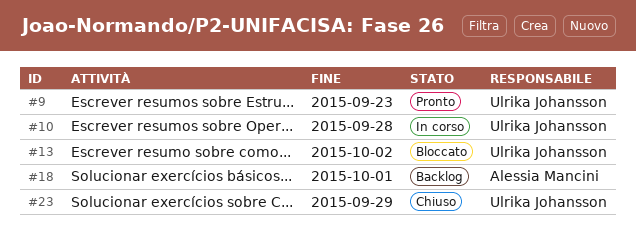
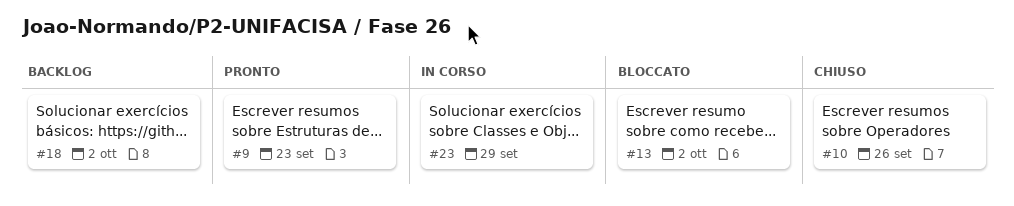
#10, status: In corso -> Chiuso
#10, due: Sep 28 -> Sep 26
#18, due: Oct 1 -> Oct 2
#23, status: Chiuso -> In corso

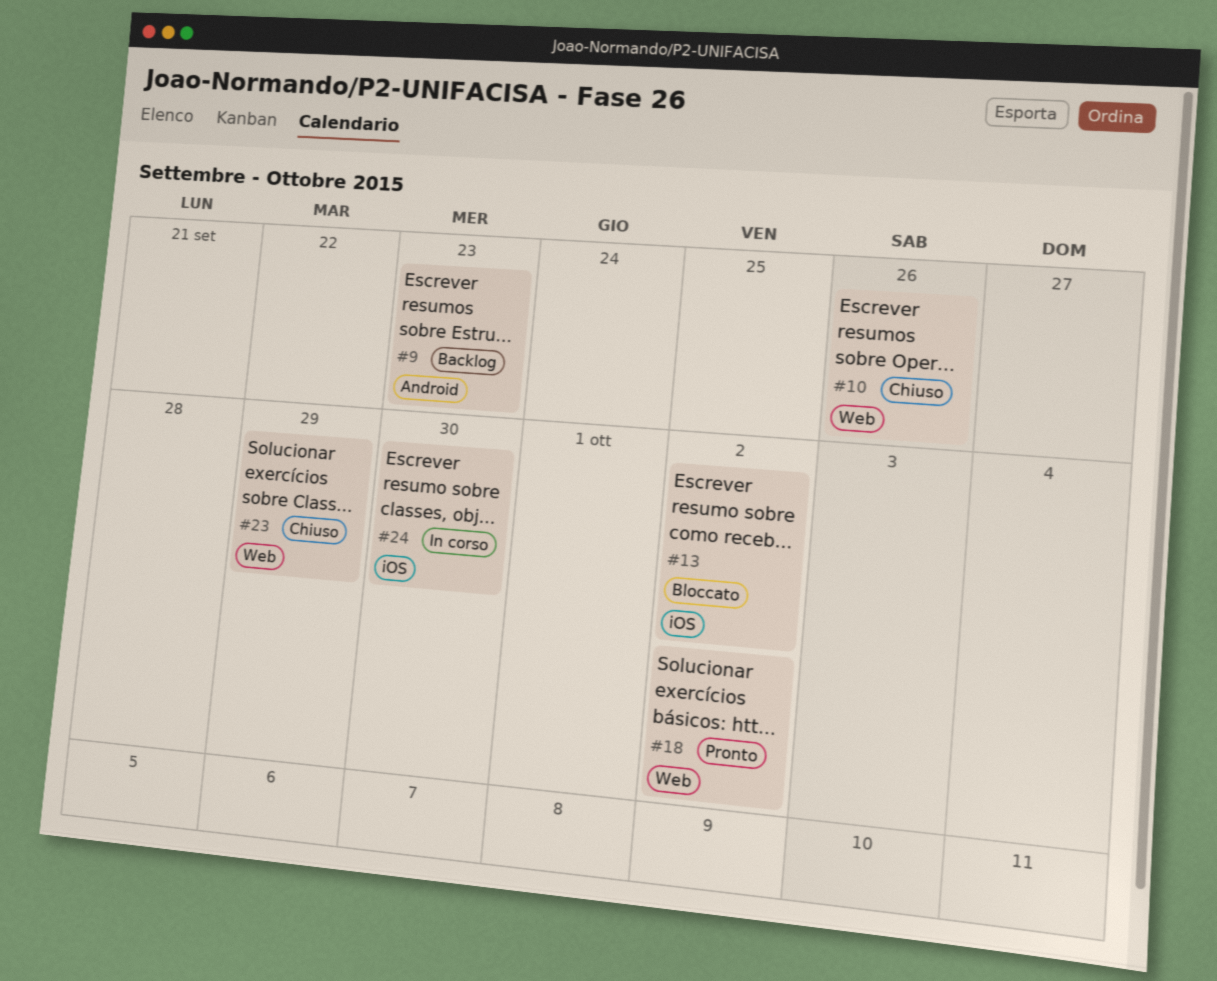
#9, status: Pronto -> Backlog
#18, status: Backlog -> Pronto
#23, status: In corso -> Chiuso
#24: none -> present

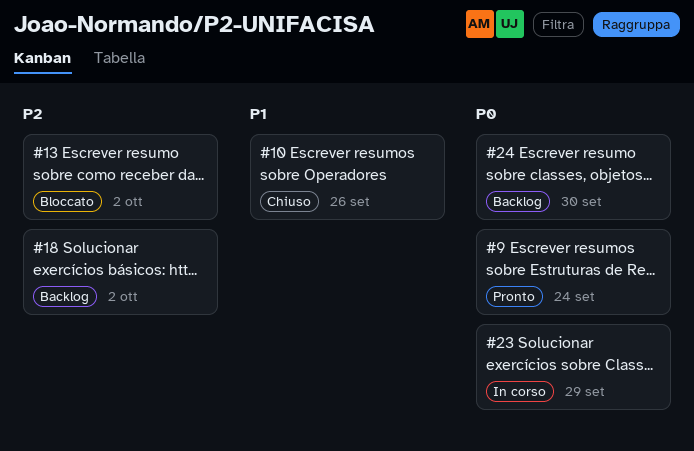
#9, status: Backlog -> Pronto
#9, due: Sep 23 -> Sep 24
#18, status: Pronto -> Backlog
#23, status: Chiuso -> In corso
#24, status: In corso -> Backlog

